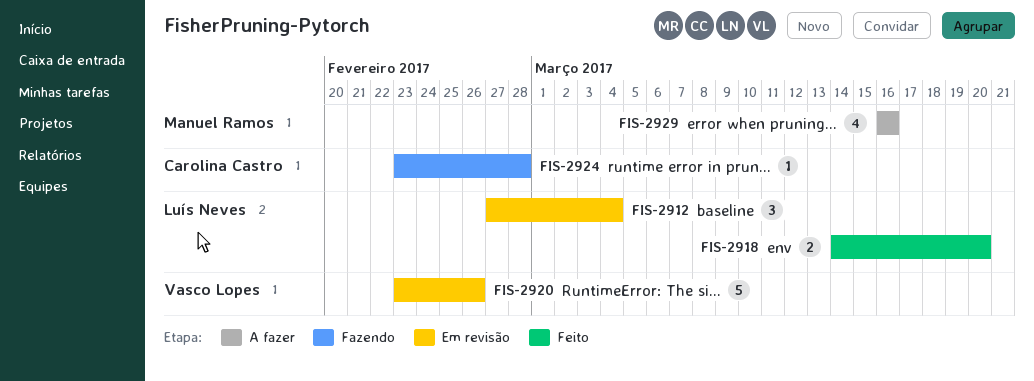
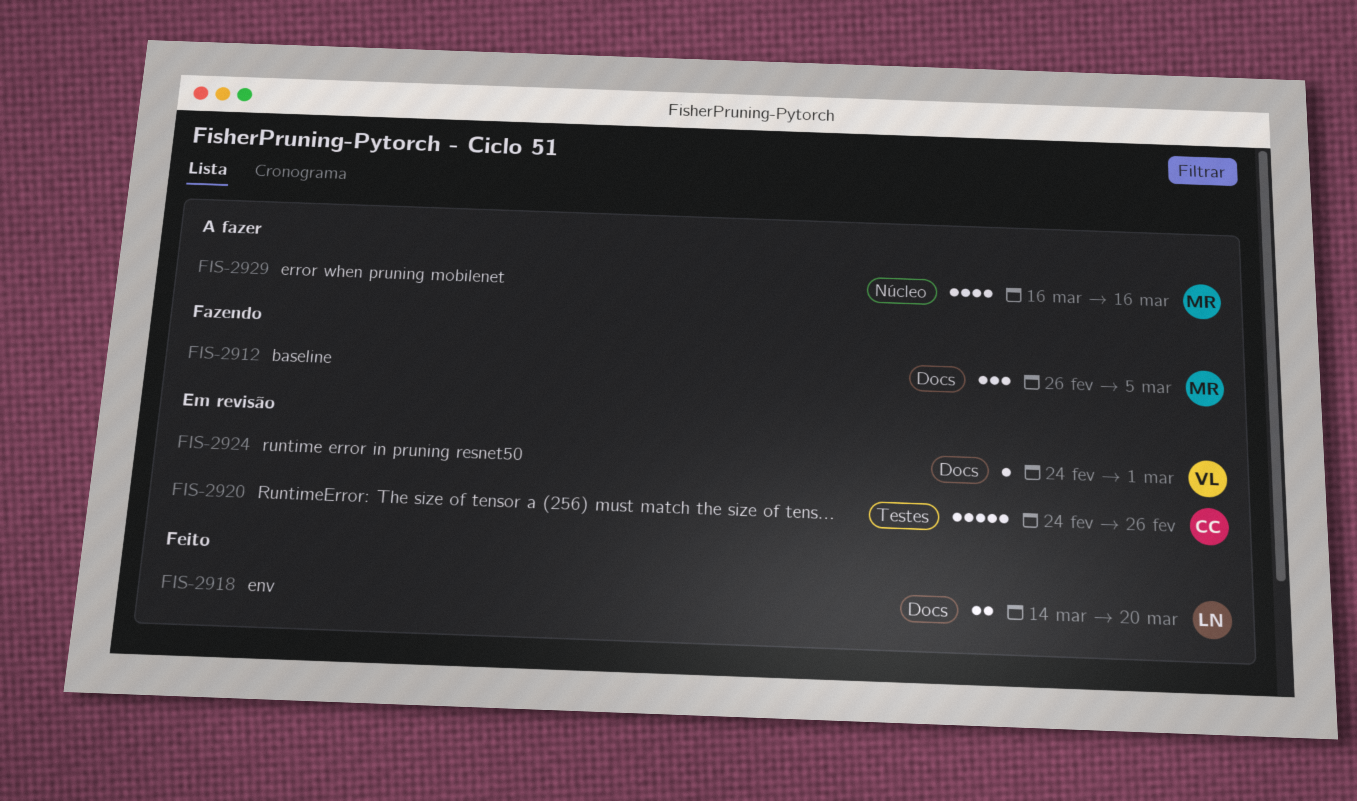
FIS-2912, status: Em revisão -> Fazendo
FIS-2912, owner: Luís Neves -> Manuel Ramos
FIS-2912, start: Feb 27 -> Feb 26
FIS-2912, due: Mar 4 -> Mar 5
FIS-2920, owner: Vasco Lopes -> Carolina Castro
FIS-2920, start: Feb 23 -> Feb 24
FIS-2924, status: Fazendo -> Em revisão
FIS-2924, owner: Carolina Castro -> Vasco Lopes
FIS-2924, start: Feb 23 -> Feb 24
FIS-2924, due: Feb 28 -> Mar 1

